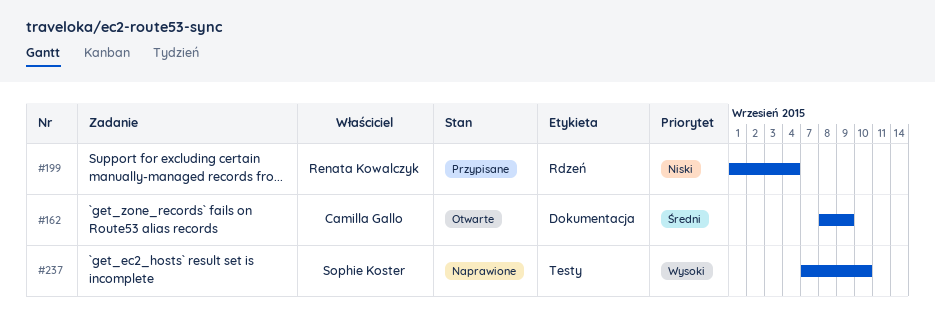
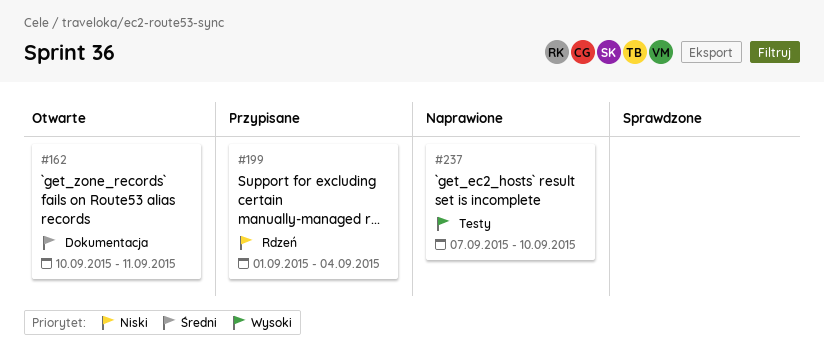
#162, start: Sep 8 -> Sep 10
#162, due: Sep 9 -> Sep 11

